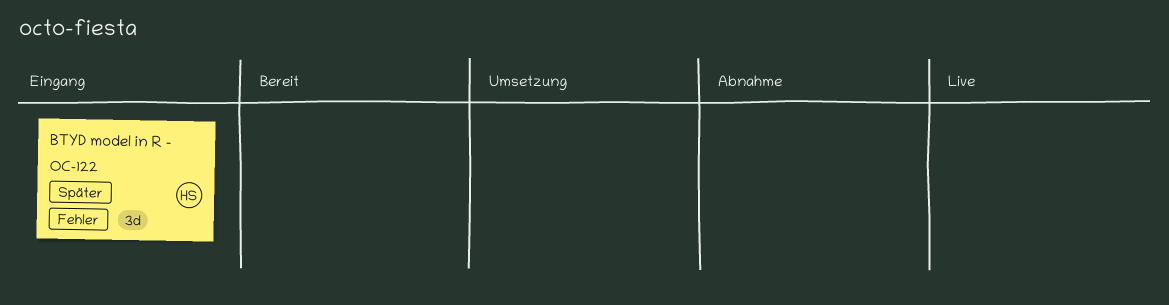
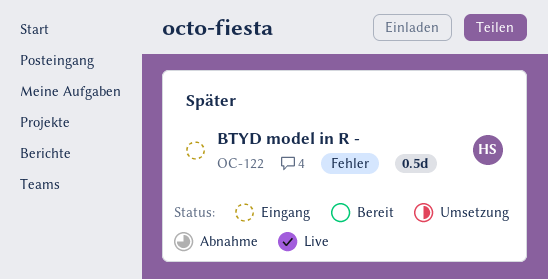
OC-122, estimate: 3d -> 0.5d

